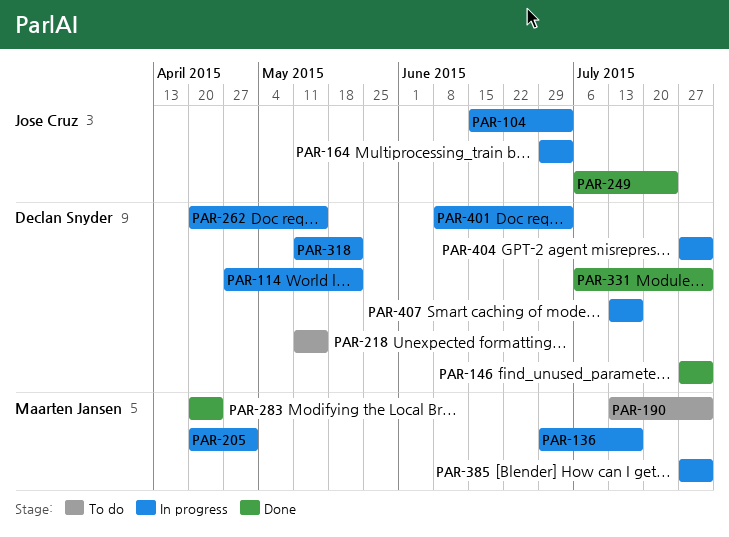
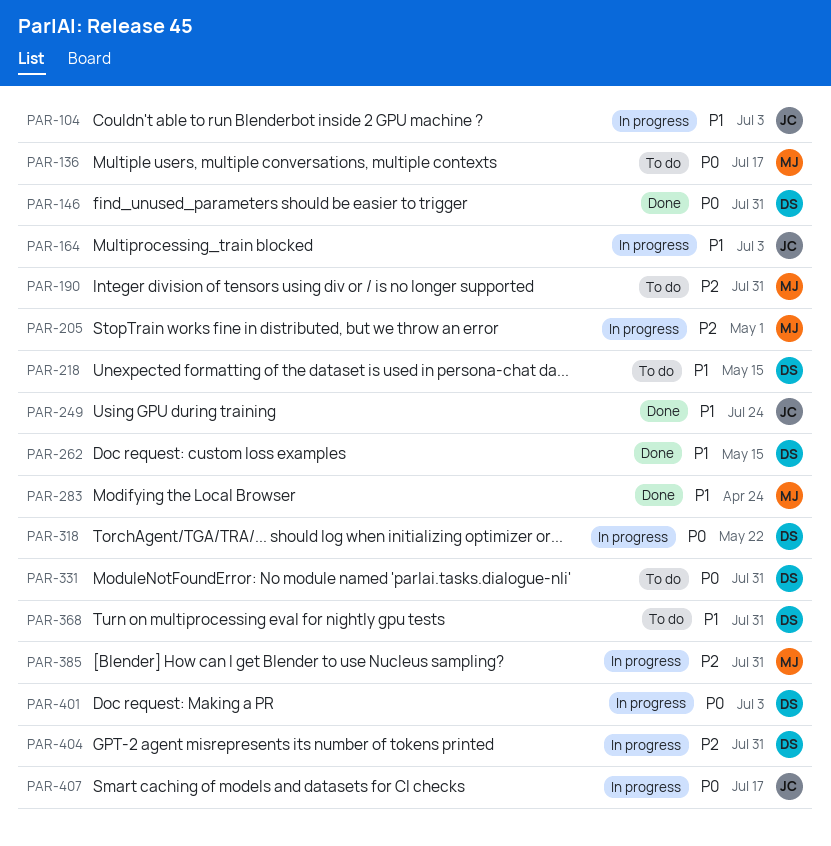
PAR-114: present -> none
PAR-136, status: In progress -> To do
PAR-262, status: In progress -> Done
PAR-331, status: Done -> To do
PAR-368: none -> present
PAR-407, owner: Declan Snyder -> Jose Cruz

